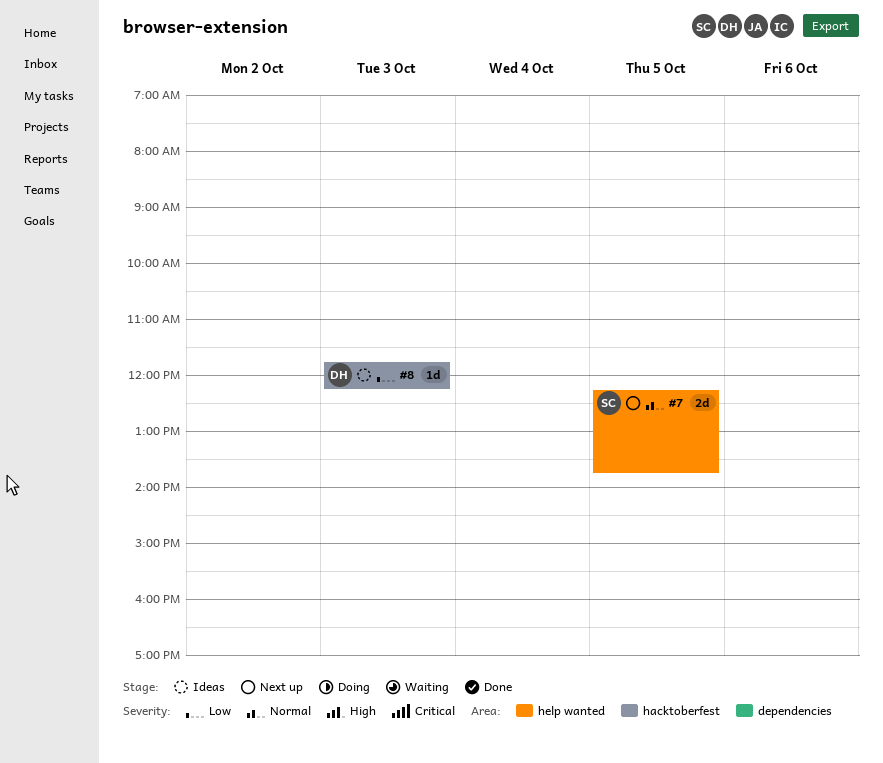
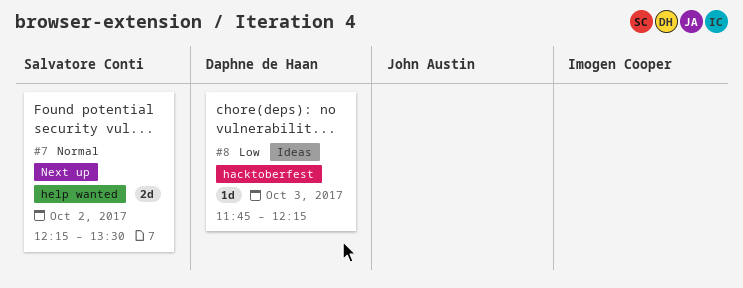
#7, day: Oct 5 -> Oct 2
#7, ends: 13:45 -> 13:30

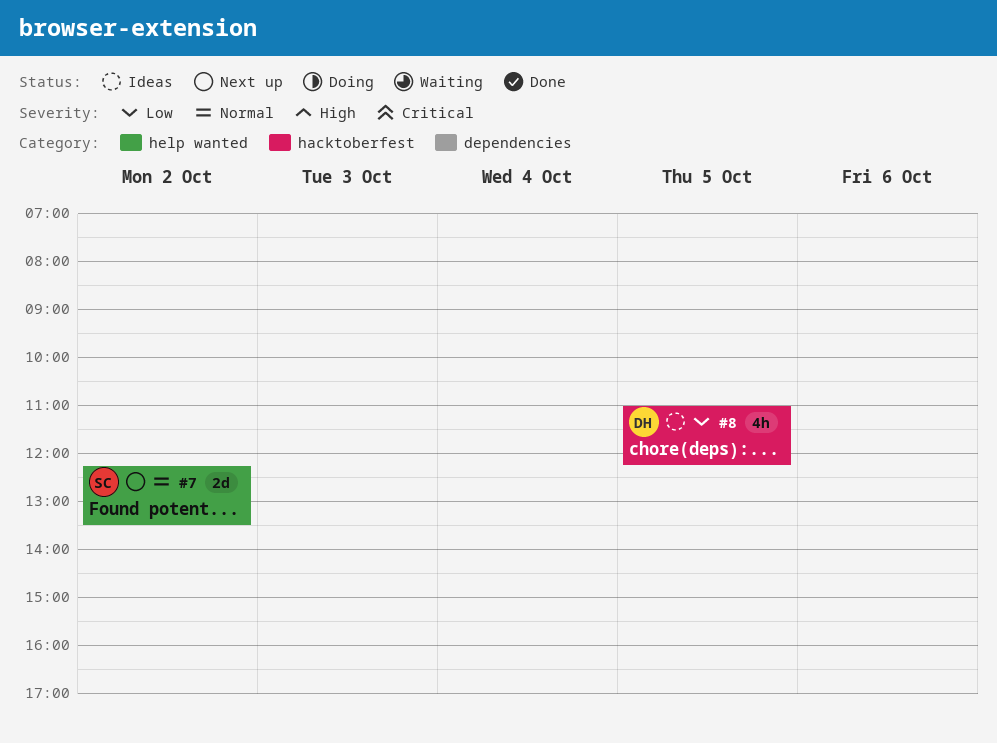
#8, estimate: 1d -> 4h
#8, day: Oct 3 -> Oct 5
#8, begins: 11:45 -> 11:00

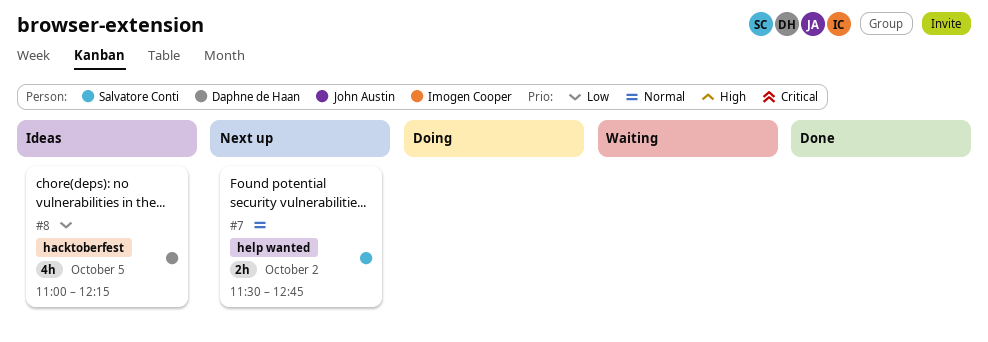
#7, estimate: 2d -> 2h
#7, begins: 12:15 -> 11:30
#7, ends: 13:30 -> 12:45

